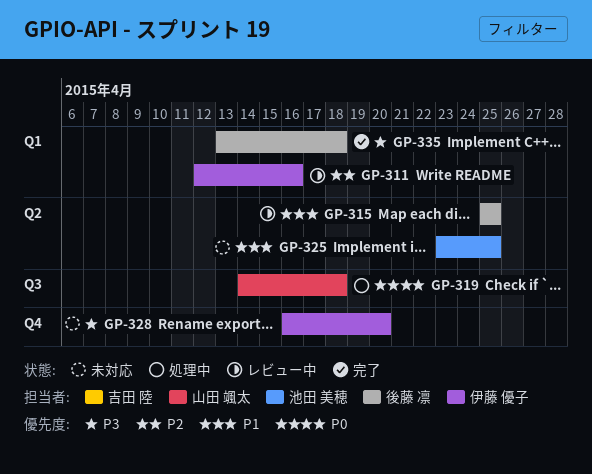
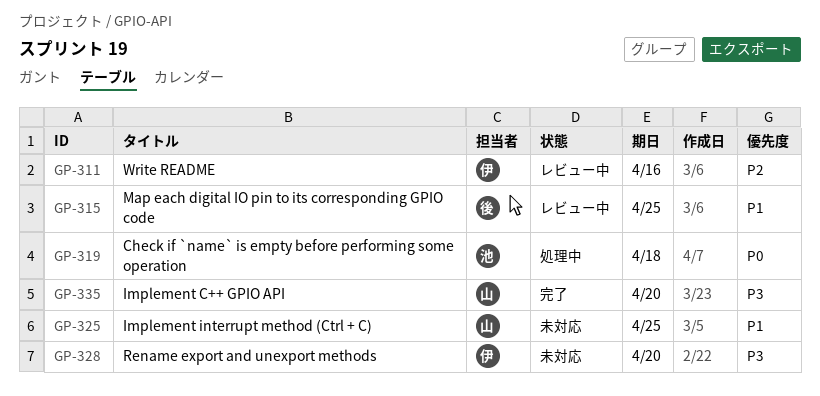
GP-319, owner: 山田 颯太 -> 池田 美穂
GP-325, owner: 池田 美穂 -> 山田 颯太
GP-335, owner: 後藤 凛 -> 山田 颯太
GP-335, due: Apr 18 -> Apr 20

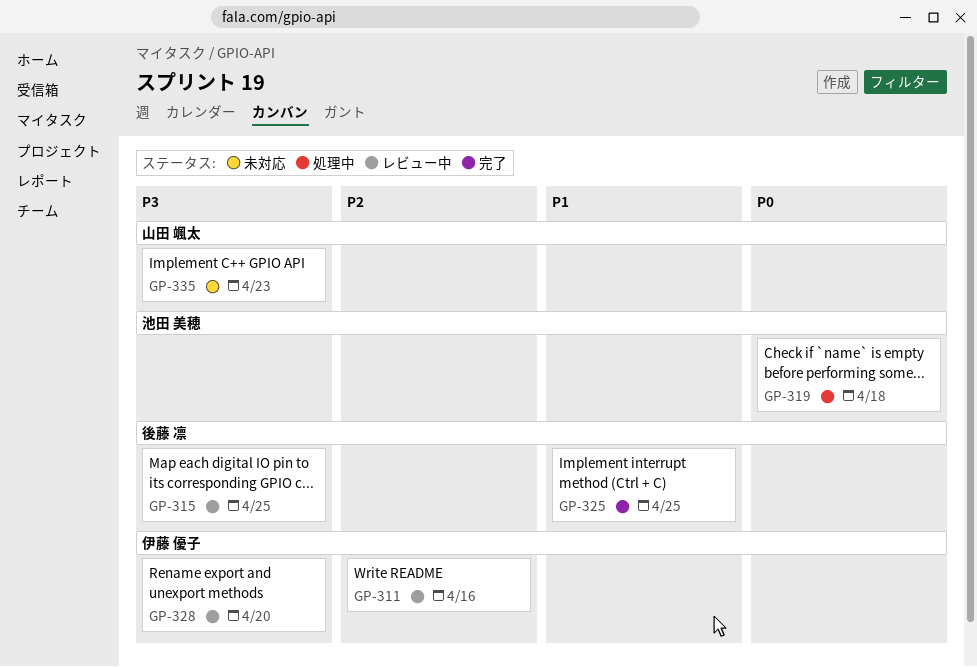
GP-315, priority: P1 -> P3
GP-325, status: 未対応 -> 完了
GP-325, owner: 山田 颯太 -> 後藤 凛
GP-328, status: 未対応 -> レビュー中
GP-335, status: 完了 -> 未対応
GP-335, due: Apr 20 -> Apr 23

